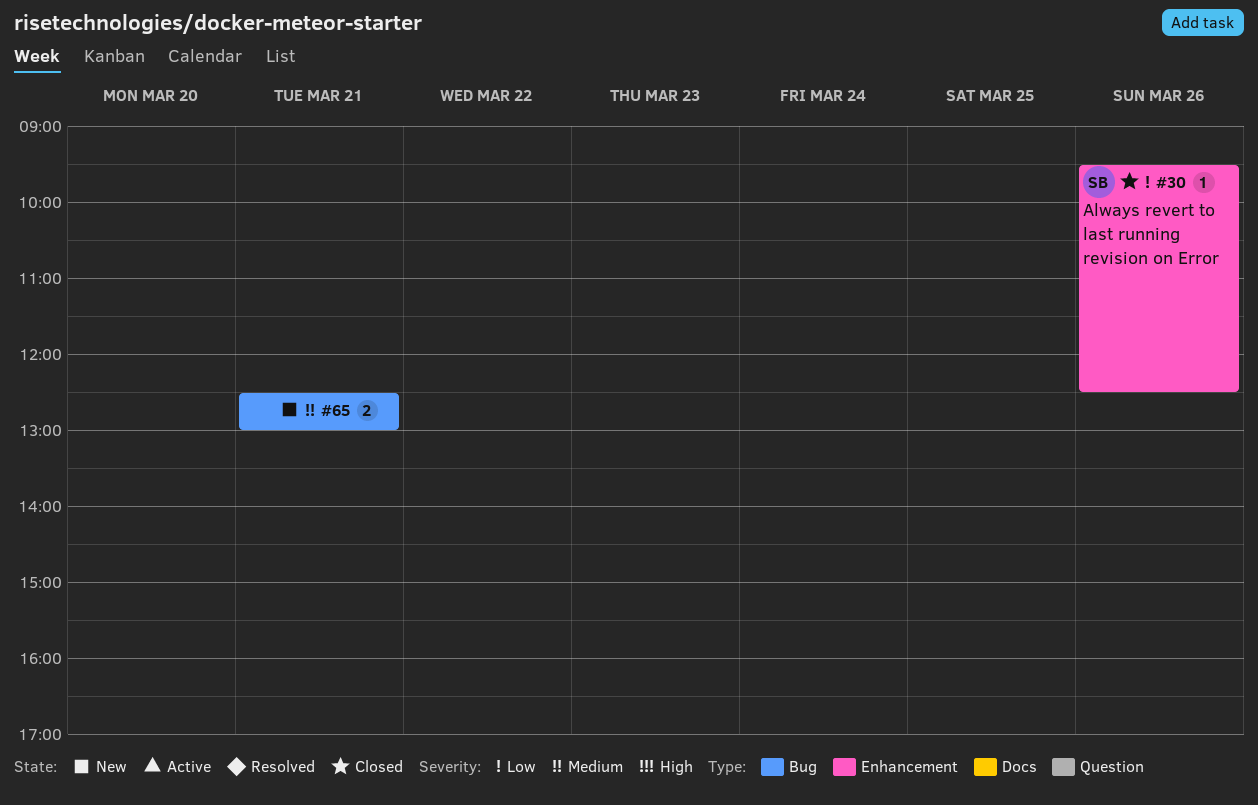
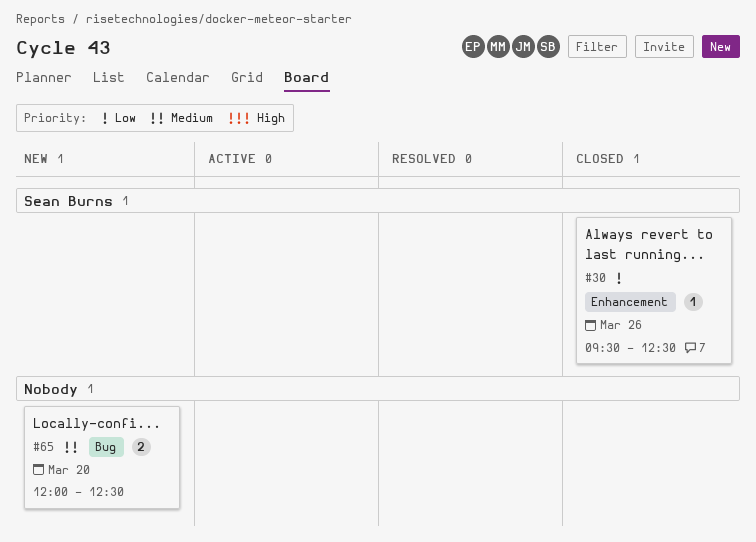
#65, day: Mar 21 -> Mar 20
#65, begins: 12:30 -> 12:00
#65, ends: 13:00 -> 12:30

